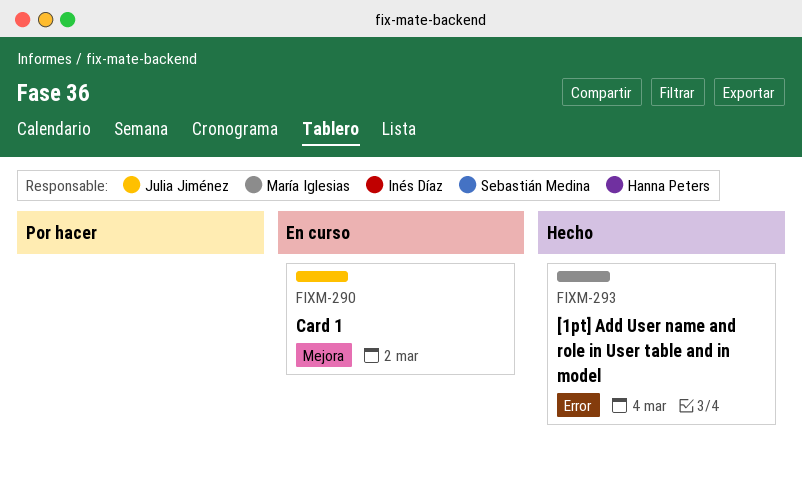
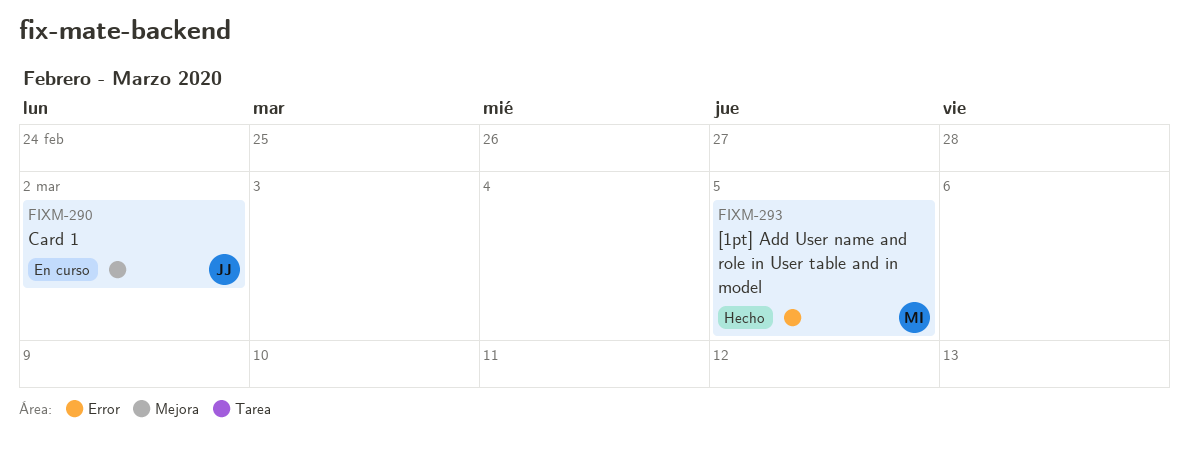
FIXM-293, due: Mar 4 -> Mar 5

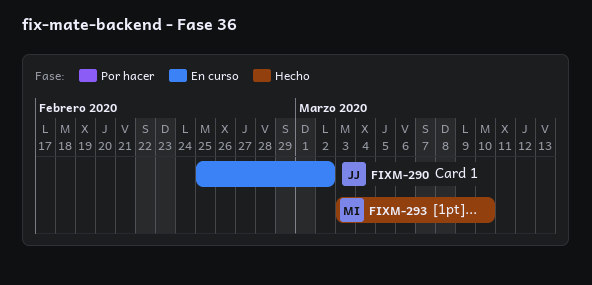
FIXM-293, due: Mar 5 -> Mar 10

